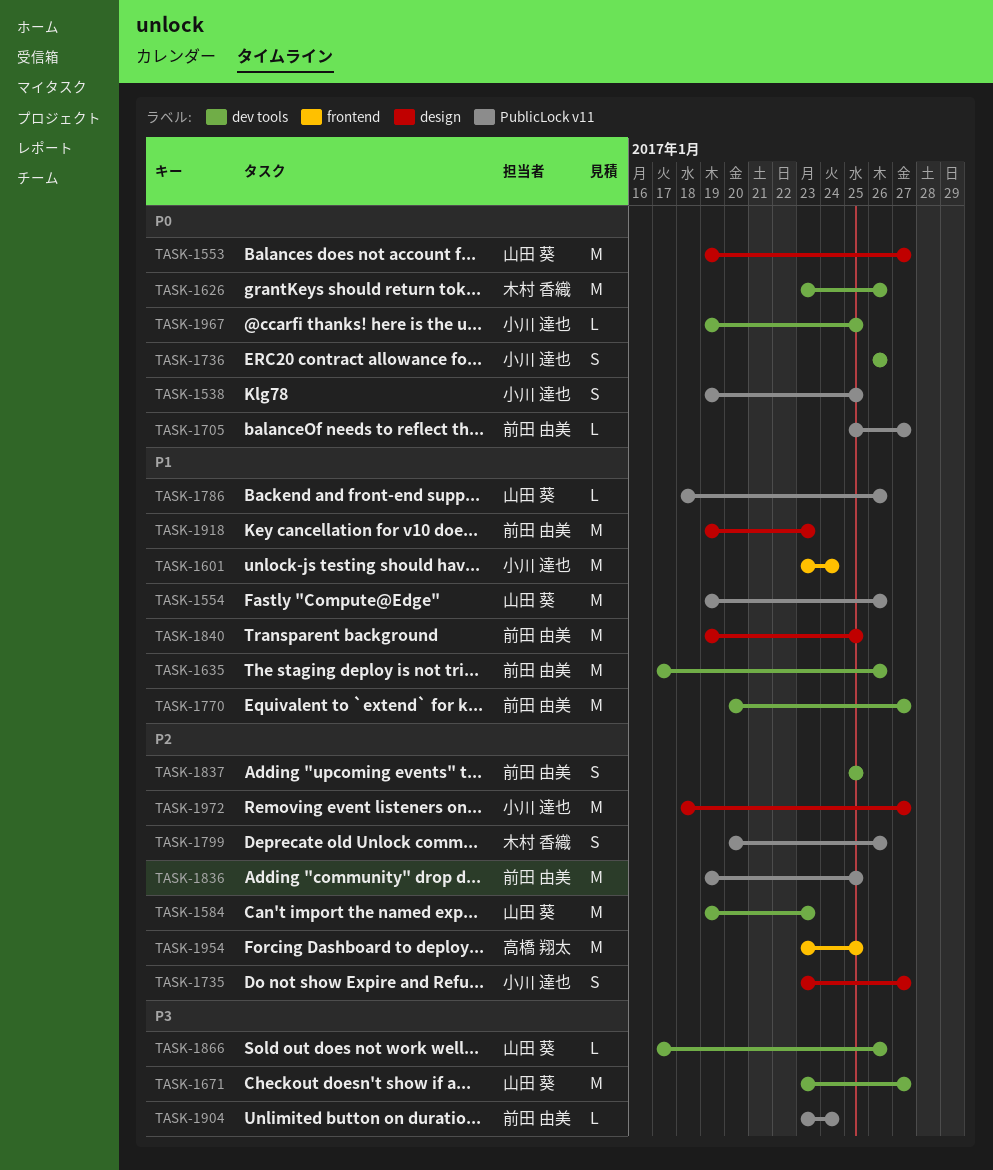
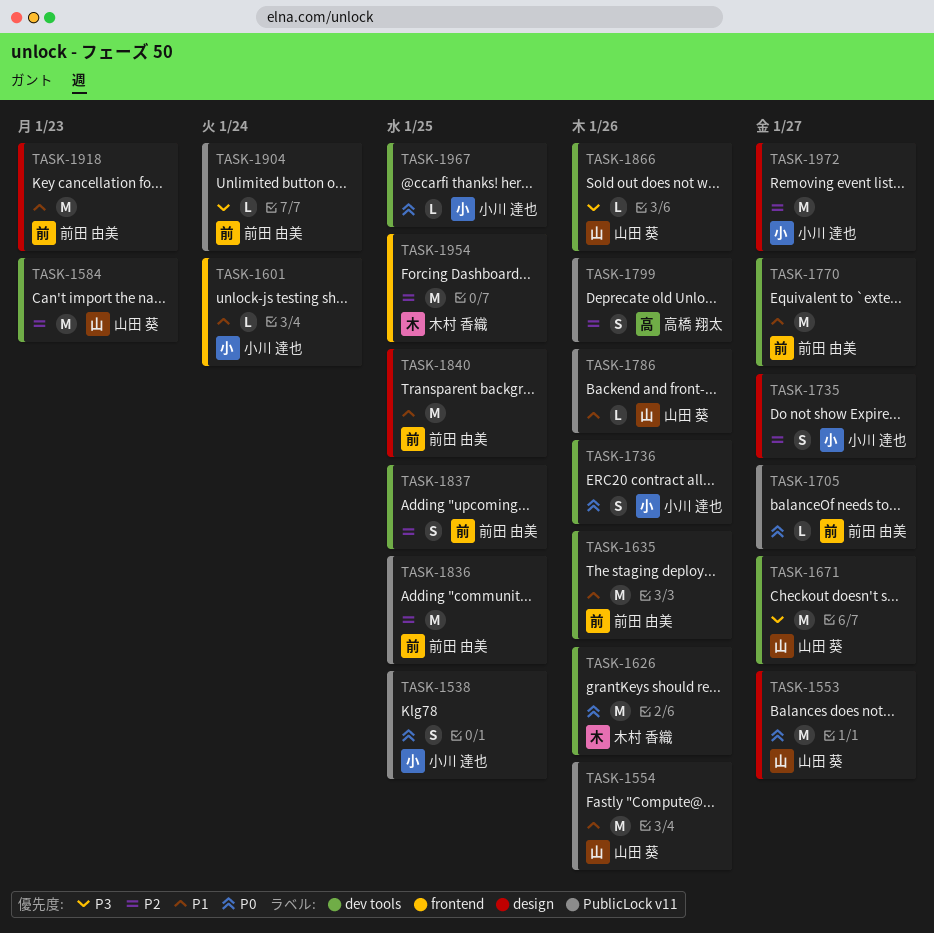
TASK-1601, estimate: M -> L
TASK-1799, owner: 木村 香織 -> 高橋 翔太
TASK-1954, owner: 高橋 翔太 -> 木村 香織

